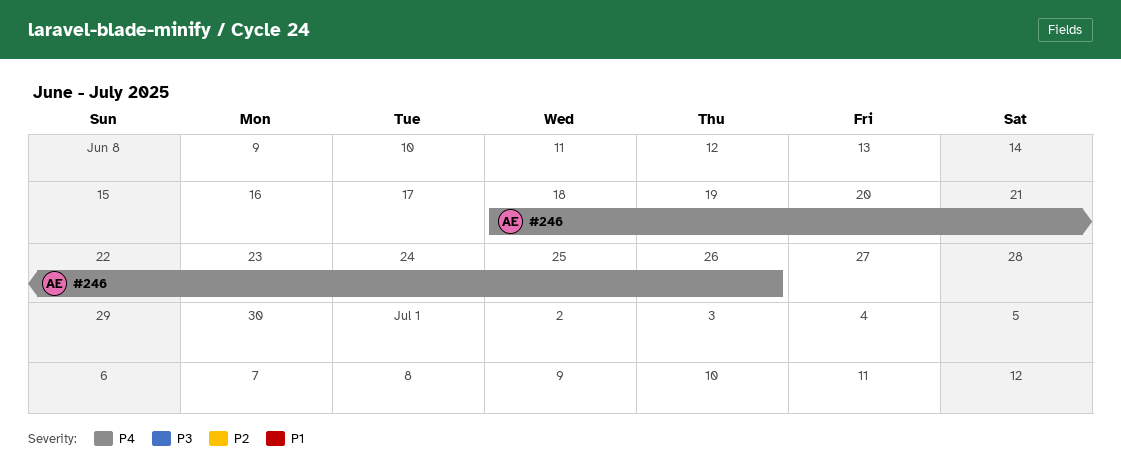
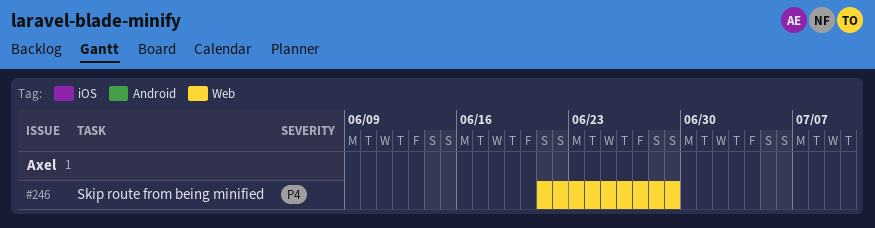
#246, start: Jun 18 -> Jun 21
#246, due: Jun 26 -> Jun 29

